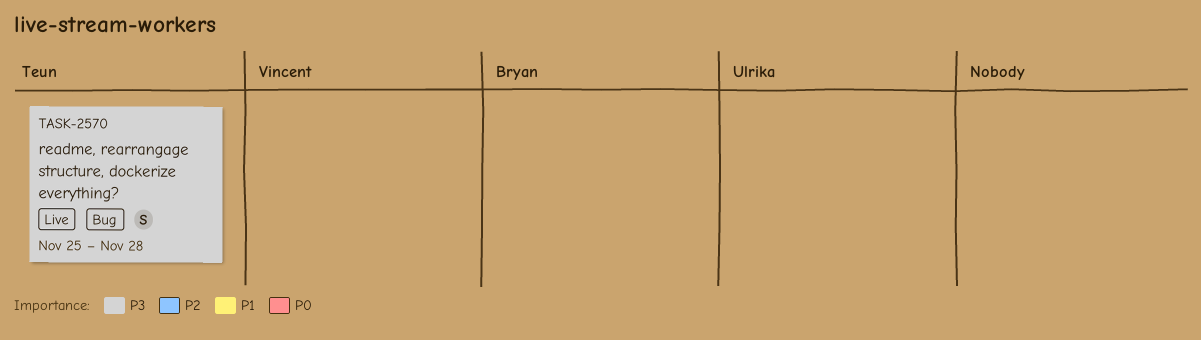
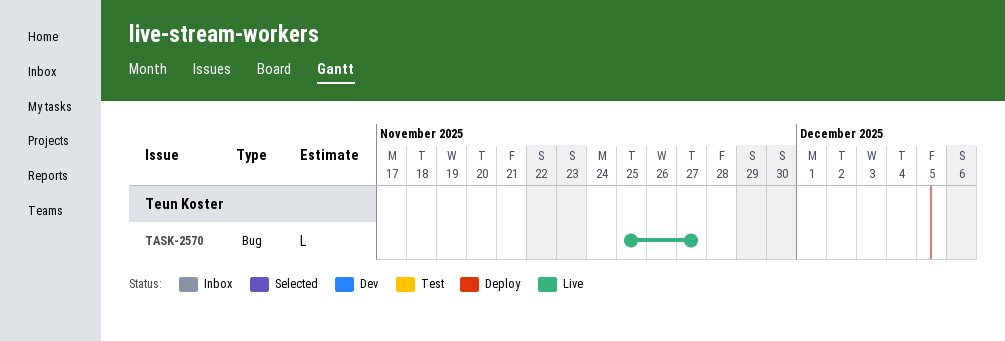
TASK-2570, estimate: S -> L
TASK-2570, due: Nov 28 -> Nov 27

